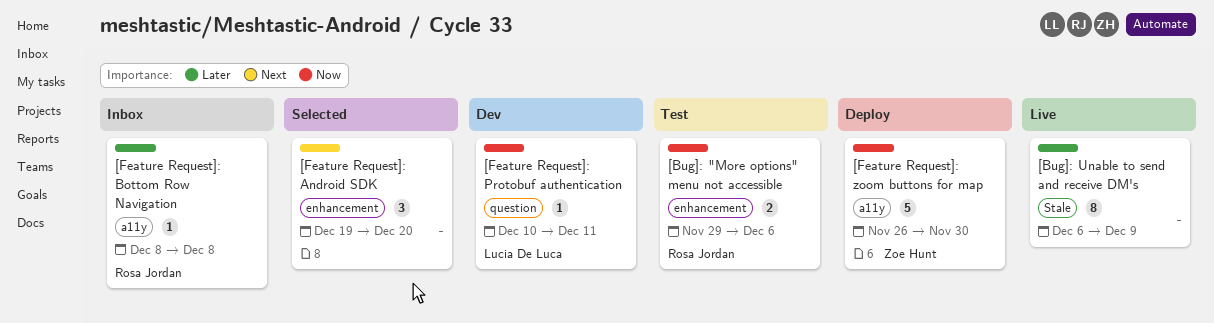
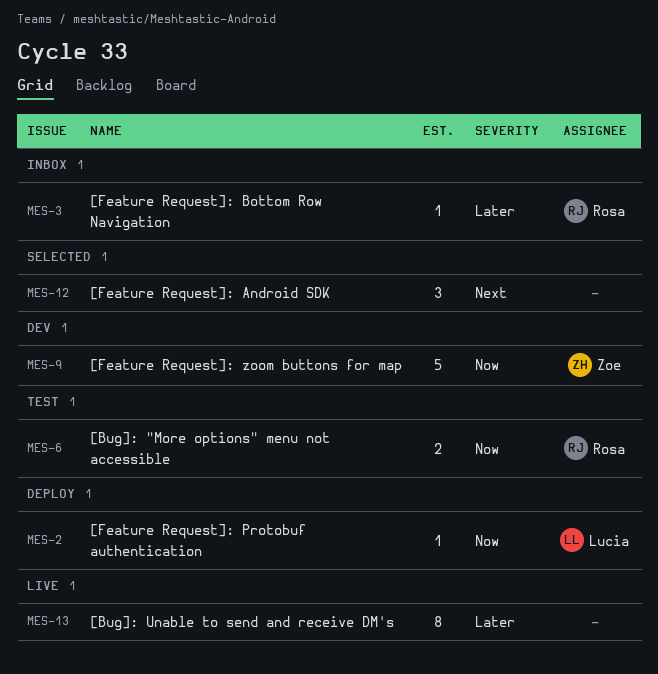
[Feature Request]: Protobuf authentication, status: Dev -> Deploy
[Feature Request]: zoom buttons for map, status: Deploy -> Dev

